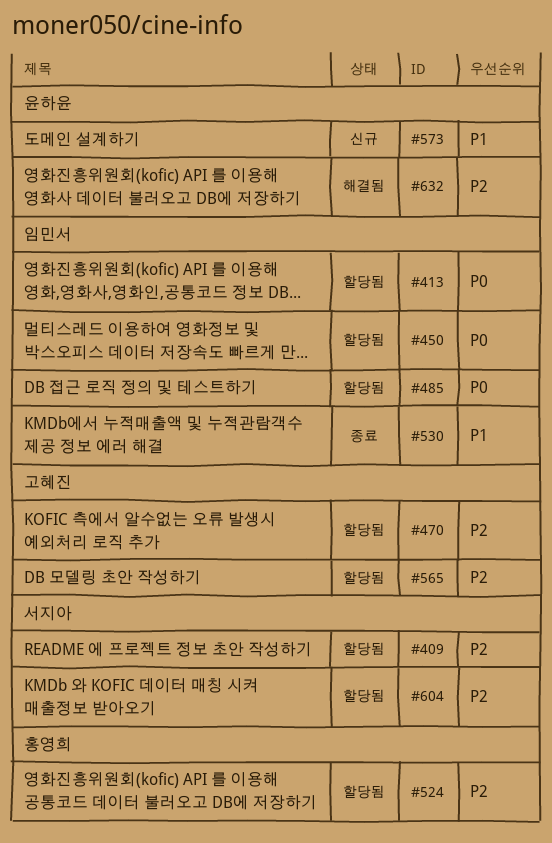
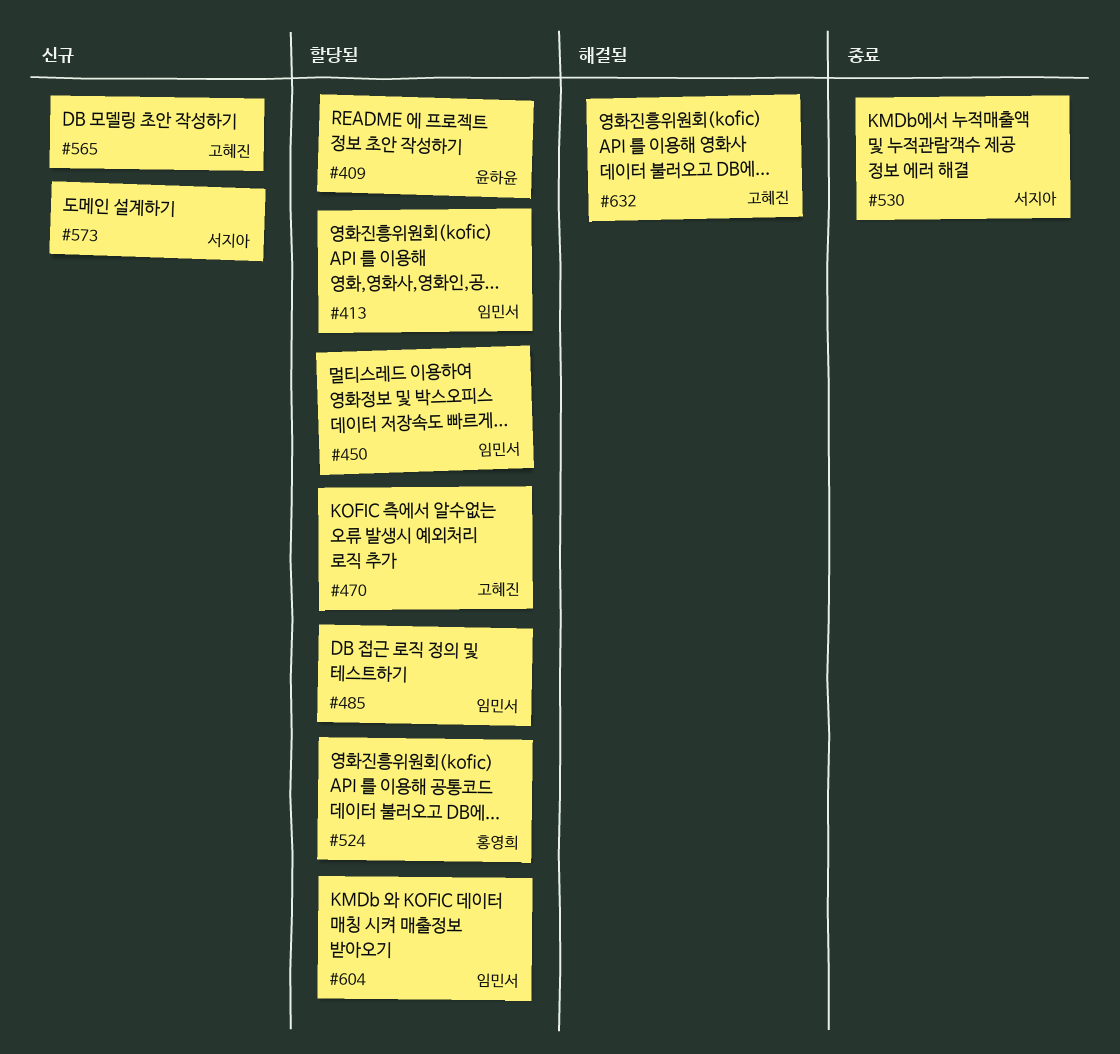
#409, owner: 서지아 -> 윤하윤
#530, owner: 임민서 -> 서지아
#565, status: 할당됨 -> 신규
#573, owner: 윤하윤 -> 서지아
#604, owner: 서지아 -> 임민서
#632, owner: 윤하윤 -> 고혜진

